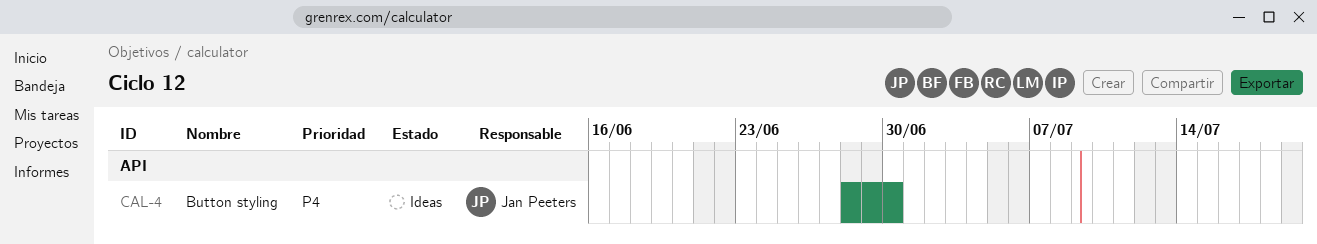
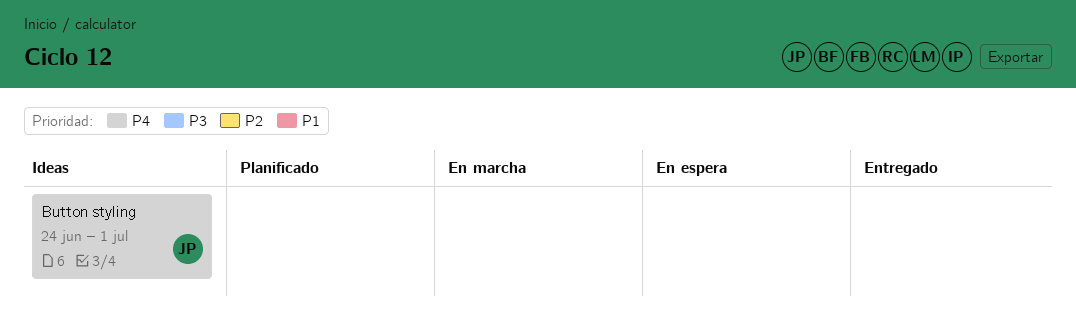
Button styling, start: Jun 28 -> Jun 24
Button styling, due: Jun 30 -> Jul 1

